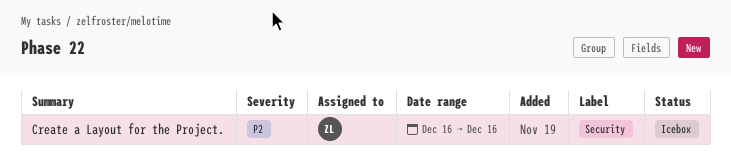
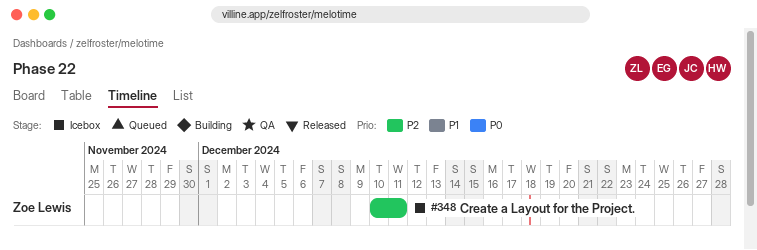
Create a Layout for the Project., start: Dec 16 -> Dec 10
Create a Layout for the Project., due: Dec 16 -> Dec 11

